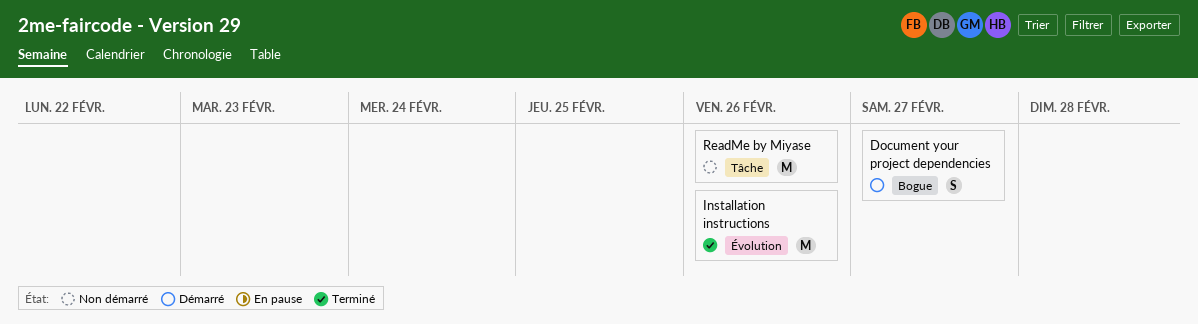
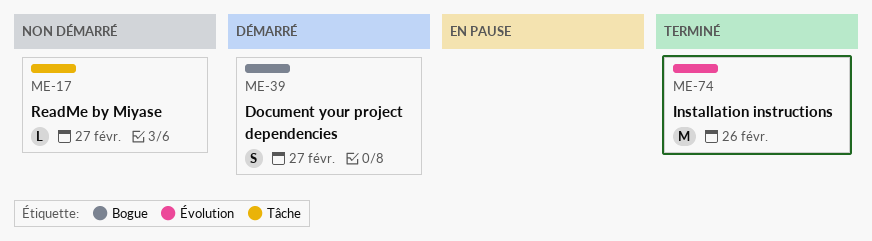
ReadMe by Miyase, estimate: M -> L
ReadMe by Miyase, due: Feb 26 -> Feb 27

